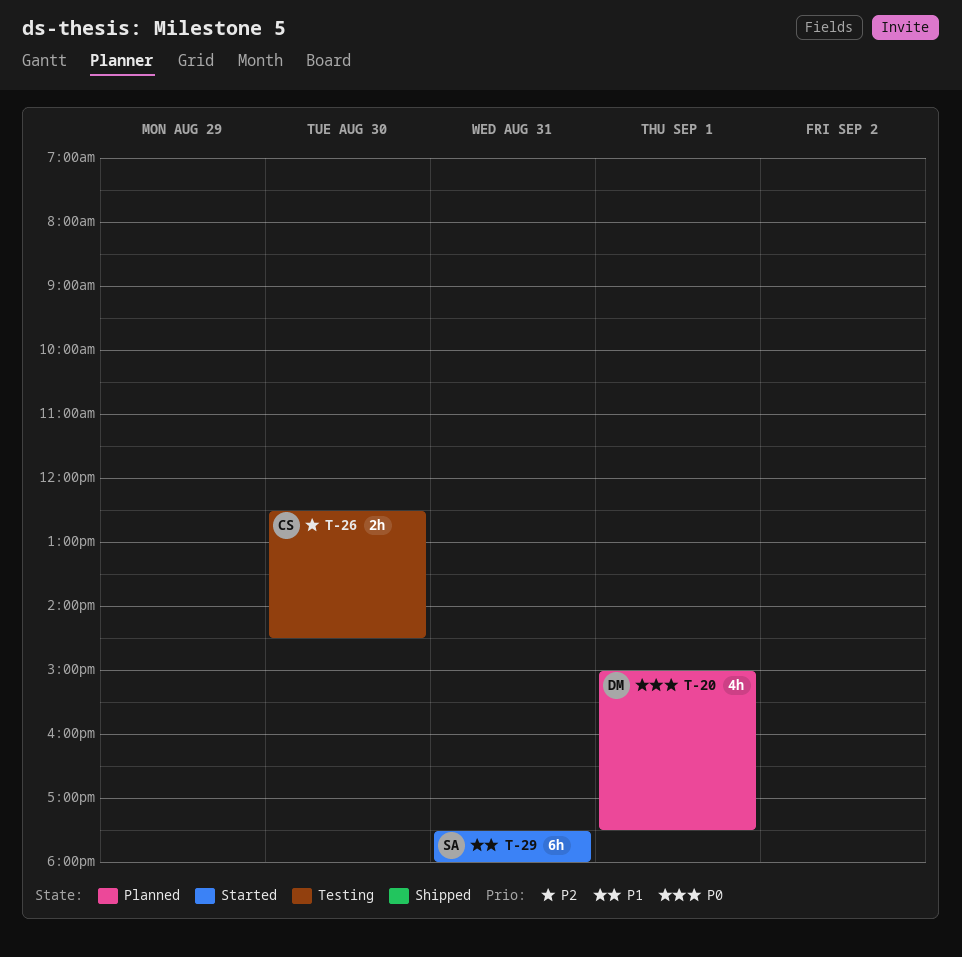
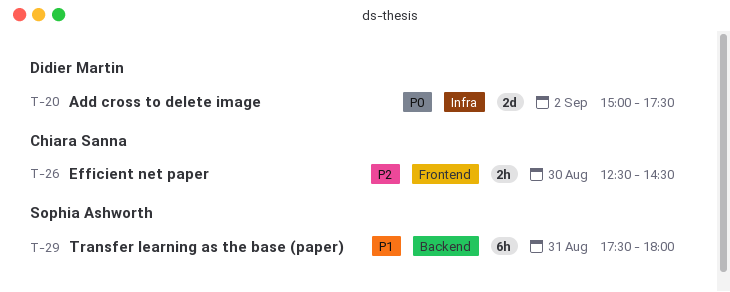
T-20, estimate: 4h -> 2d
T-20, day: Sep 1 -> Sep 2

